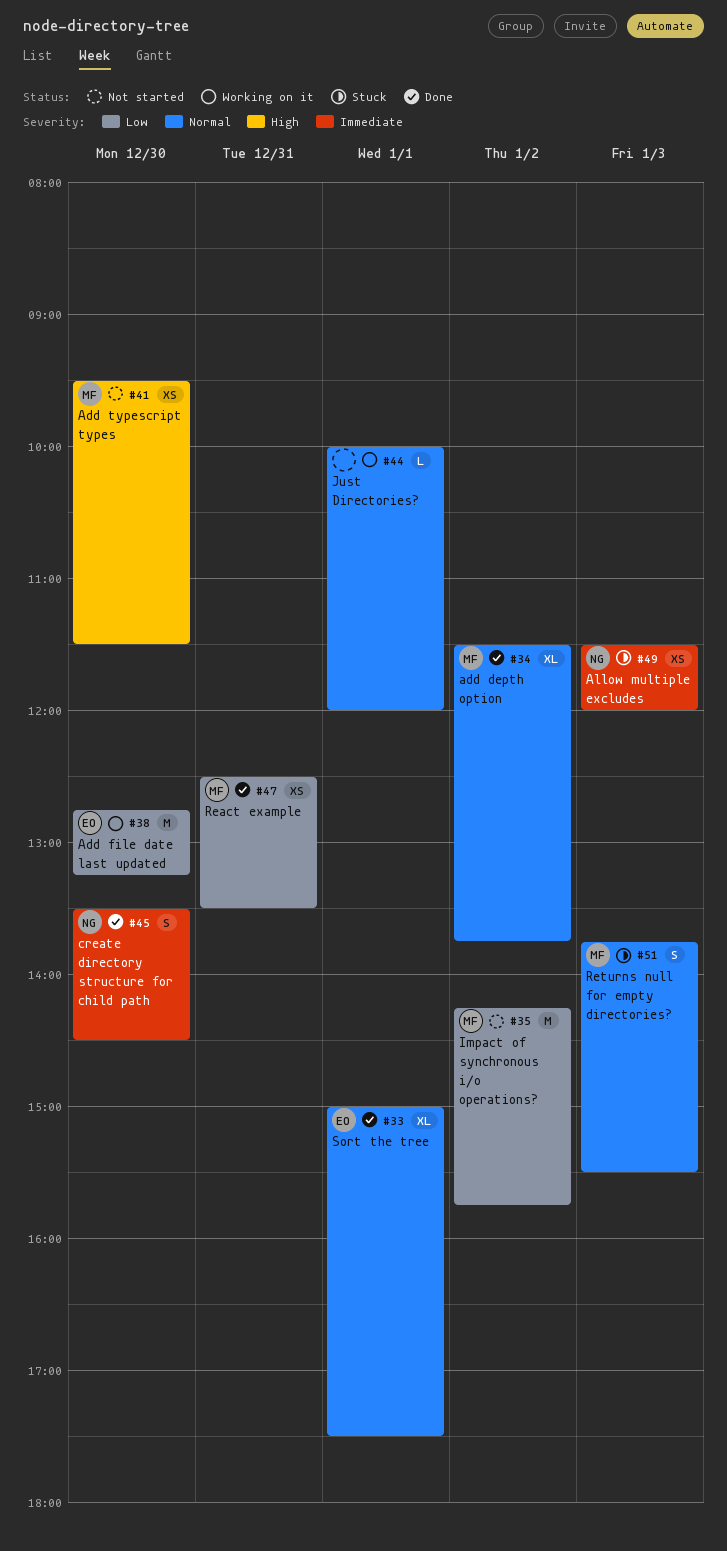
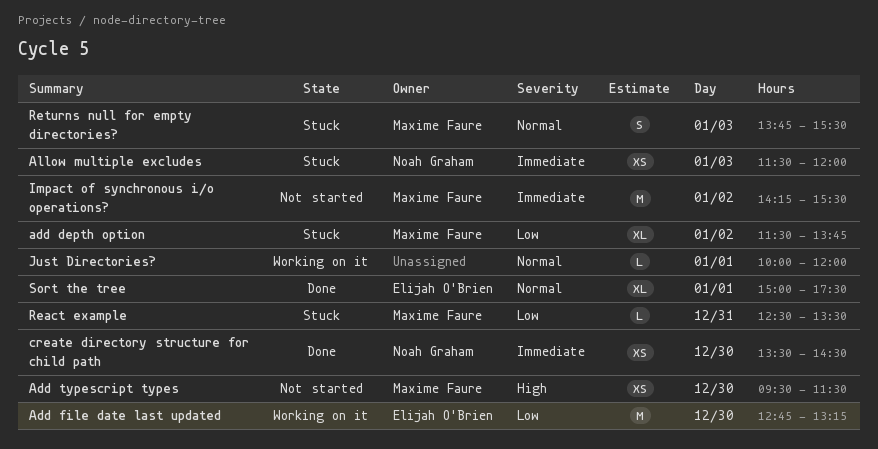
add depth option, status: Done -> Stuck
add depth option, priority: Normal -> Low
create directory structure for child path, estimate: S -> XS
Impact of synchronous i/o operations?, priority: Low -> Immediate
Impact of synchronous i/o operations?, ends: 15:45 -> 15:30
React example, status: Done -> Stuck
React example, estimate: XS -> L

